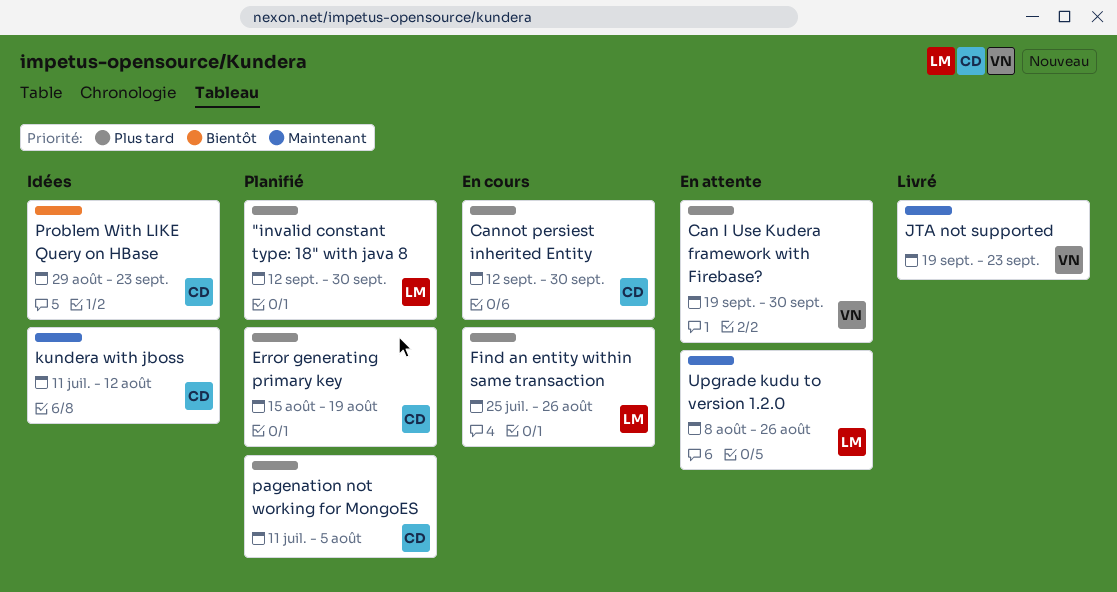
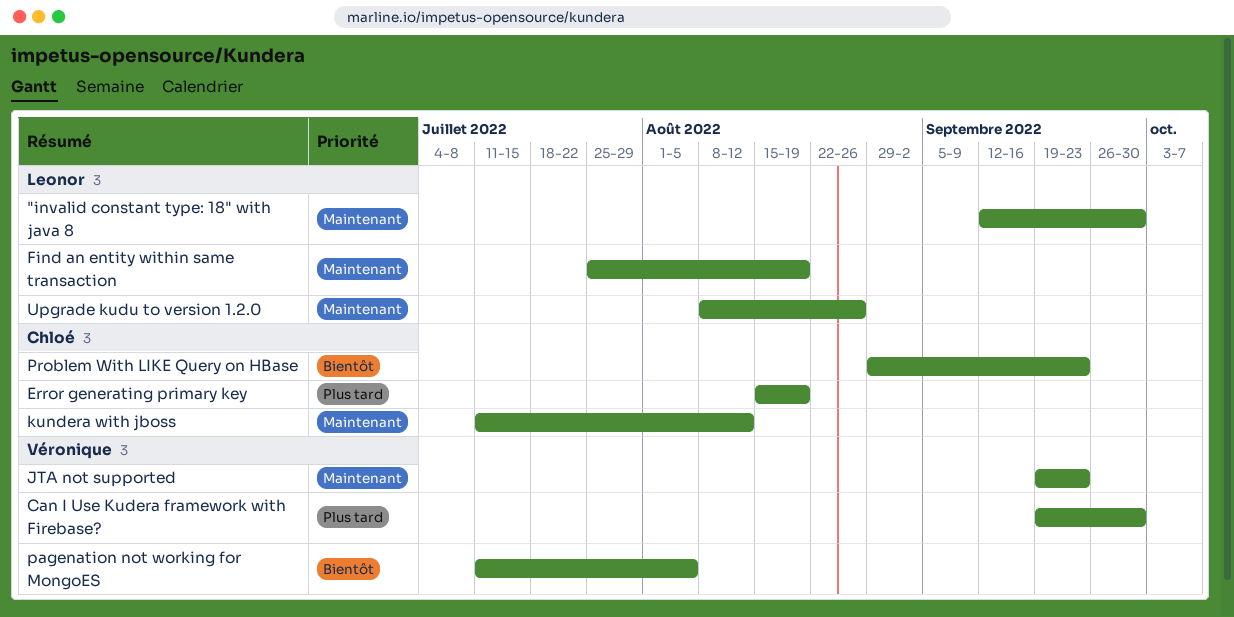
"invalid constant type: 18" with java 8, priority: Plus tard -> Maintenant
Cannot persiest inherited Entity: present -> none
Find an entity within same transaction, priority: Plus tard -> Maintenant
Find an entity within same transaction, due: Aug 26 -> Aug 19
pagenation not working for MongoES, owner: Chloé -> Véronique
pagenation not working for MongoES, priority: Plus tard -> Bientôt

